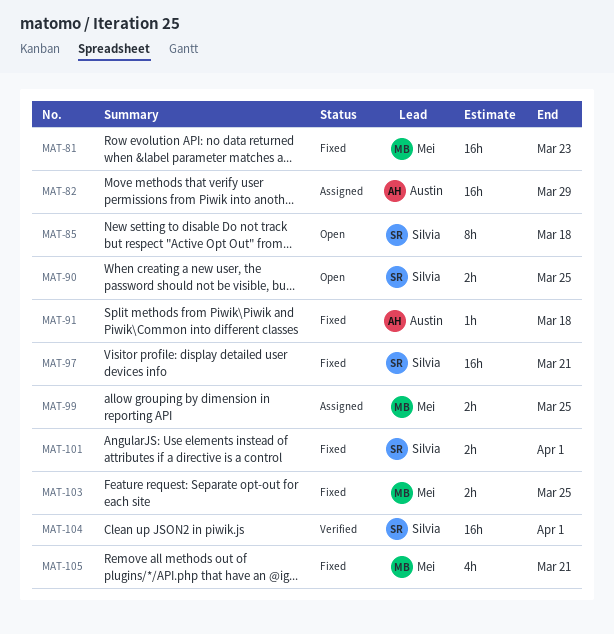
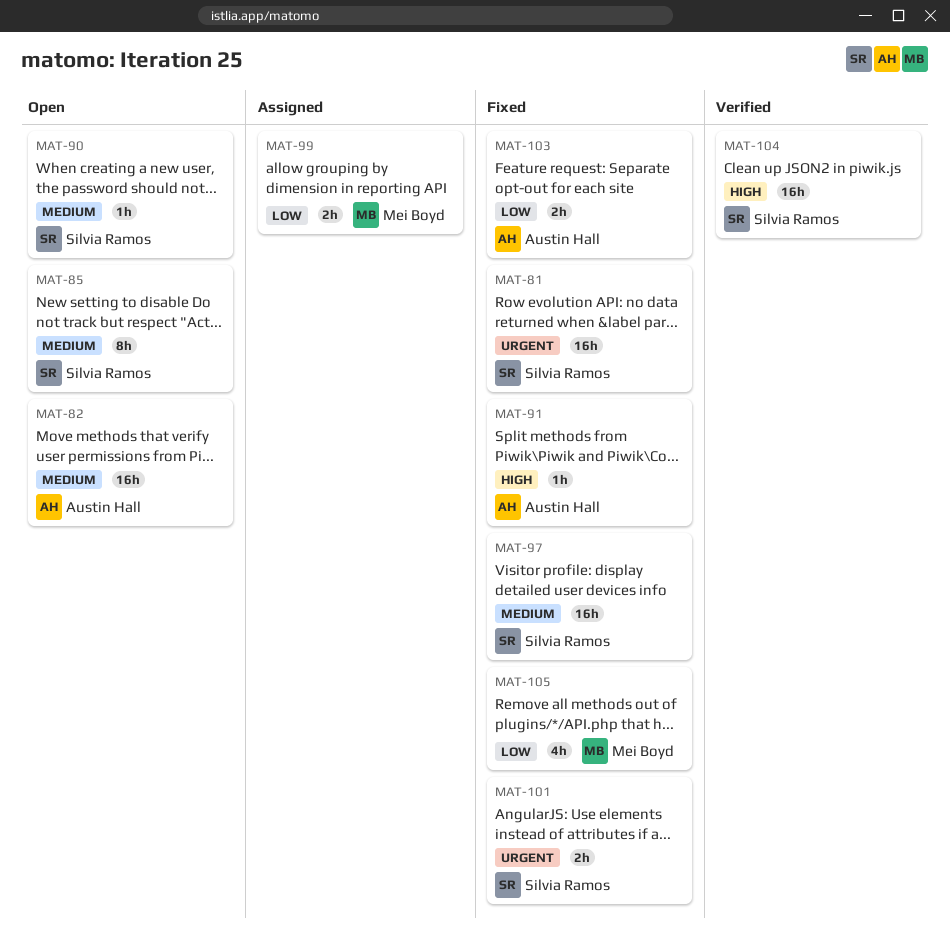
MAT-81, owner: Mei Boyd -> Silvia Ramos
MAT-82, status: Assigned -> Open
MAT-90, estimate: 2h -> 1h
MAT-103, owner: Mei Boyd -> Austin Hall

